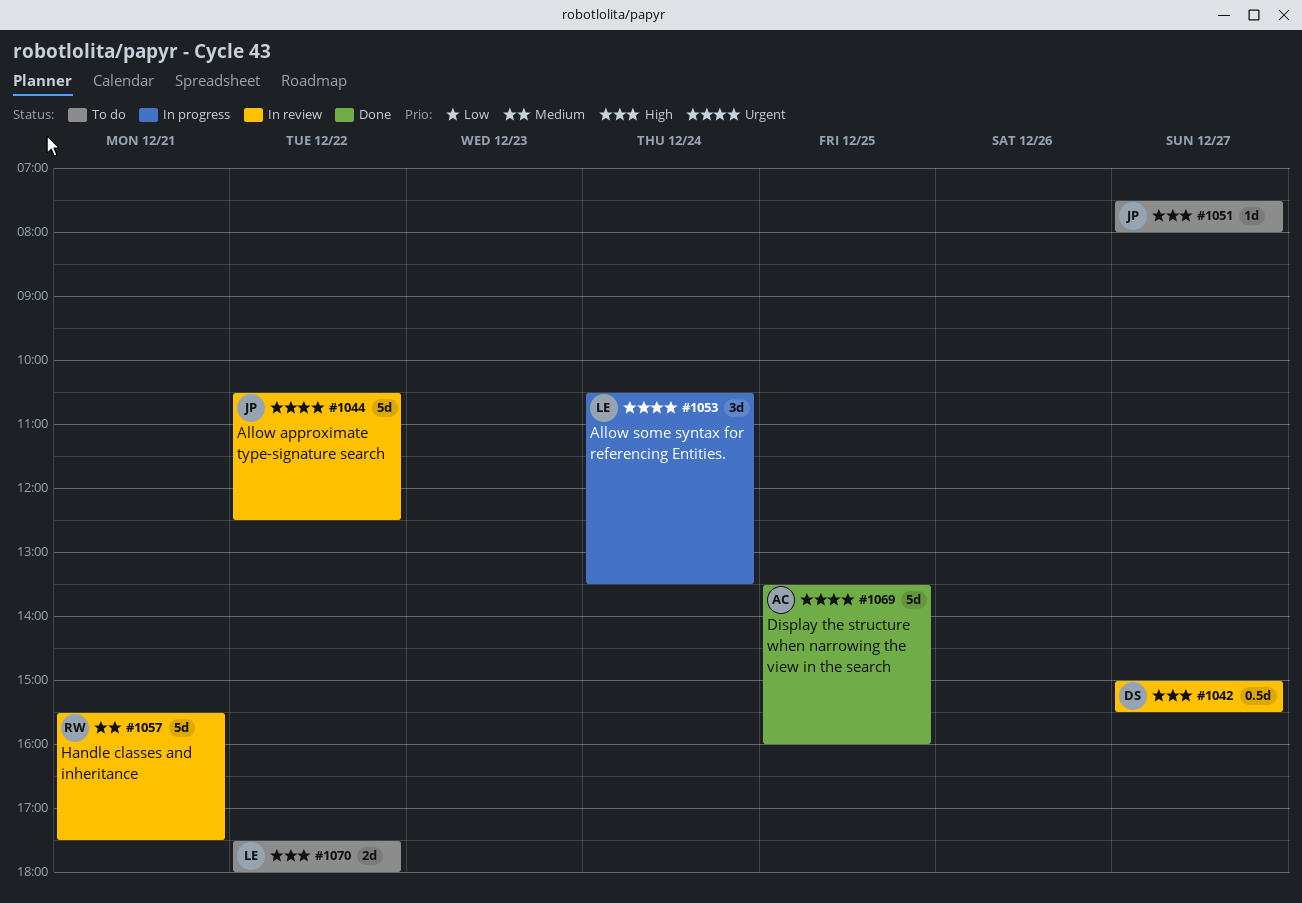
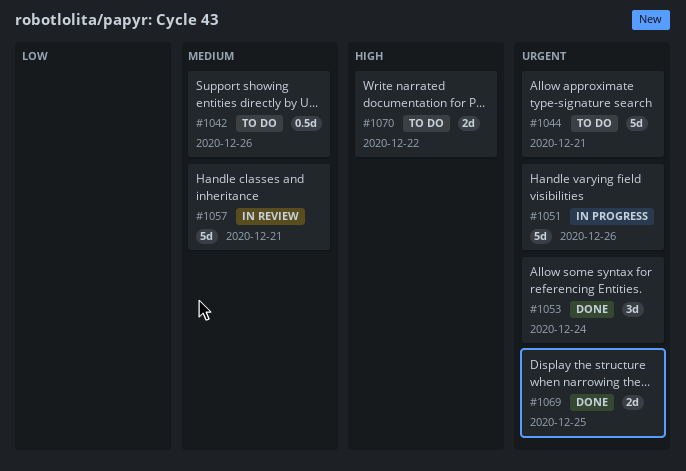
#1042, status: In review -> To do
#1042, priority: High -> Medium
#1042, day: Dec 27 -> Dec 26
#1044, status: In review -> To do
#1044, day: Dec 22 -> Dec 21
#1051, status: To do -> In progress
#1051, priority: High -> Urgent
#1051, estimate: 1d -> 5d
#1051, day: Dec 27 -> Dec 26
#1053, status: In progress -> Done
#1069, estimate: 5d -> 2d

